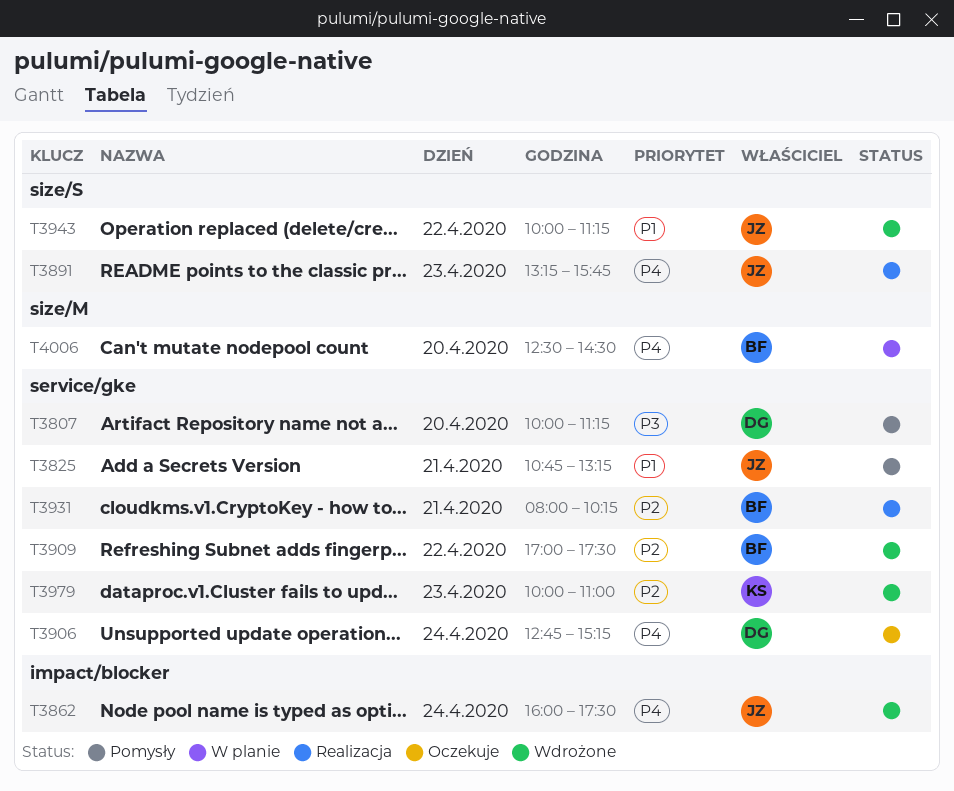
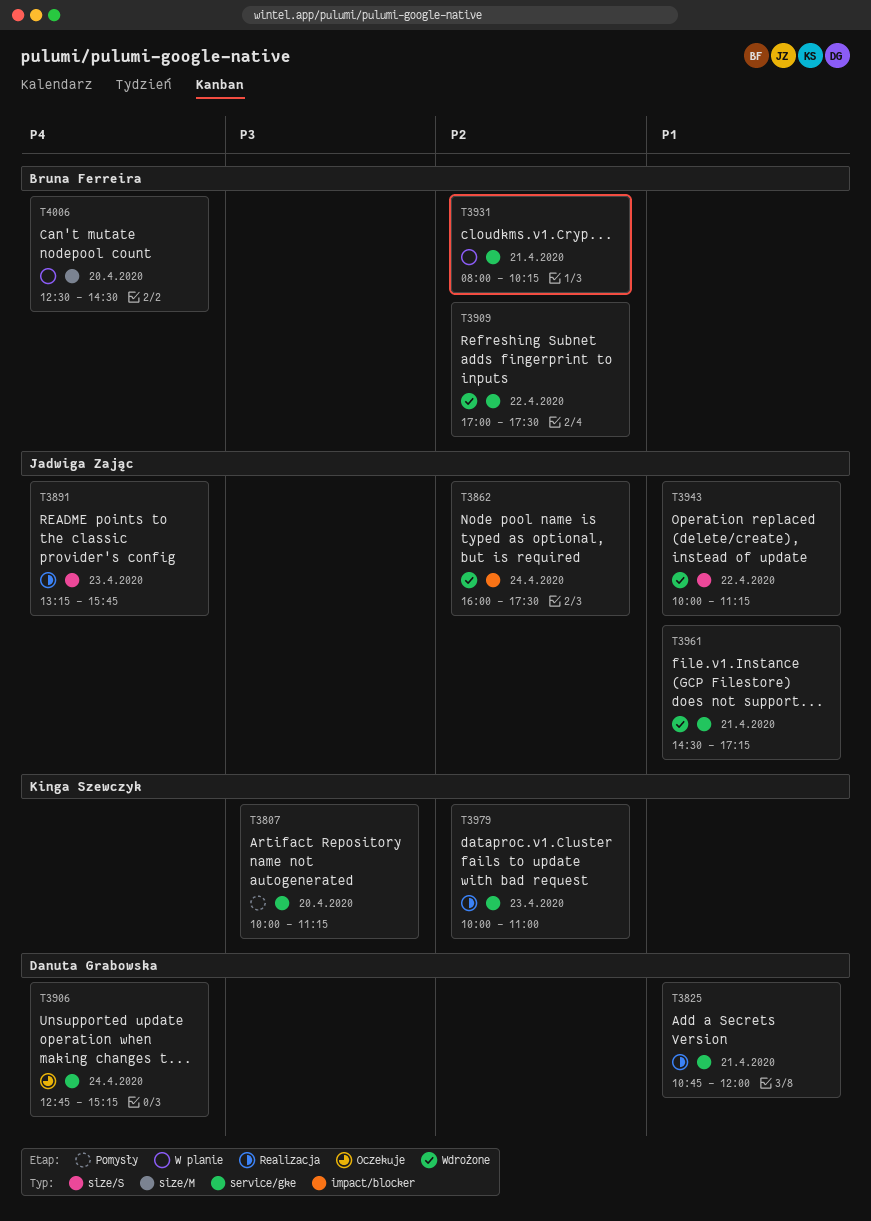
T3807, owner: Danuta Grabowska -> Kinga Szewczyk
T3825, status: Pomysły -> Realizacja
T3825, owner: Jadwiga Zając -> Danuta Grabowska
T3825, ends: 13:15 -> 12:00
T3862, priority: P4 -> P2
T3931, status: Realizacja -> W planie
T3961: none -> present
T3979, status: Wdrożone -> Realizacja

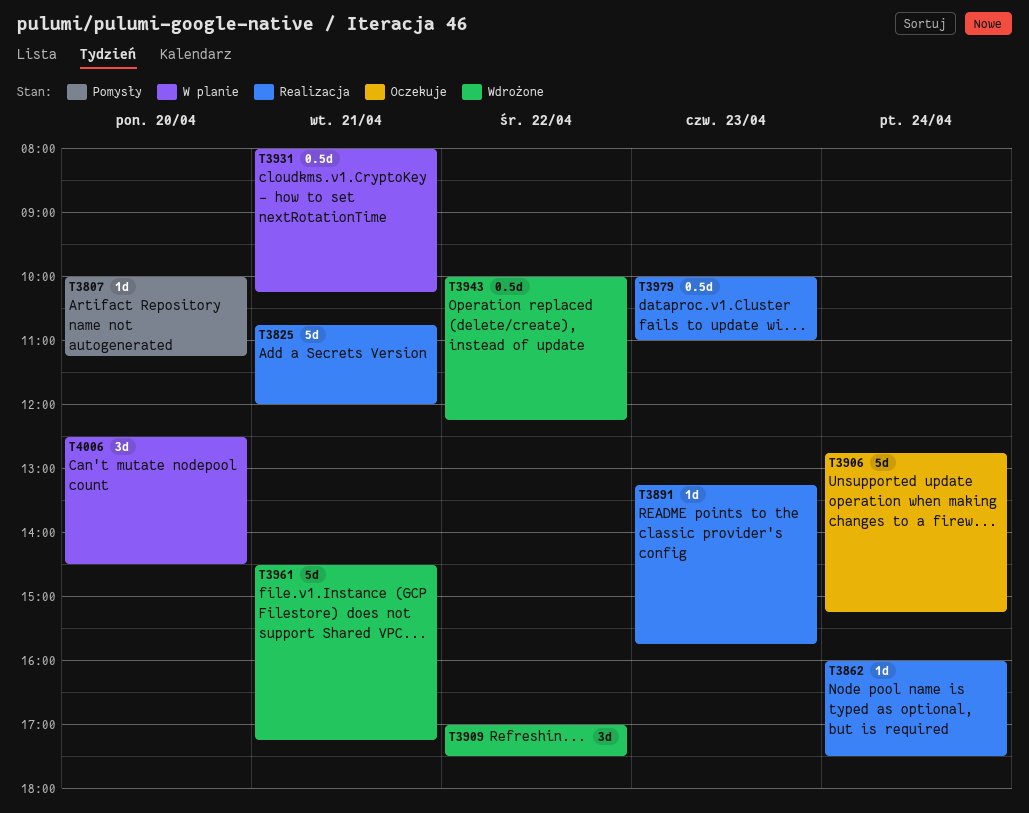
T3862, status: Wdrożone -> Realizacja
T3943, ends: 11:15 -> 12:15

